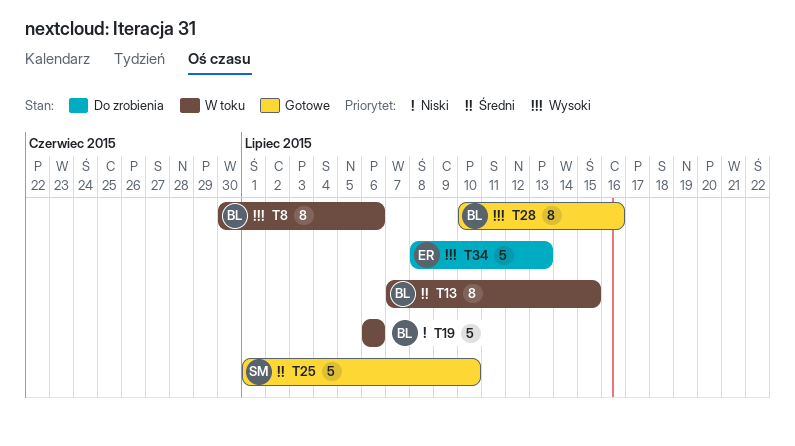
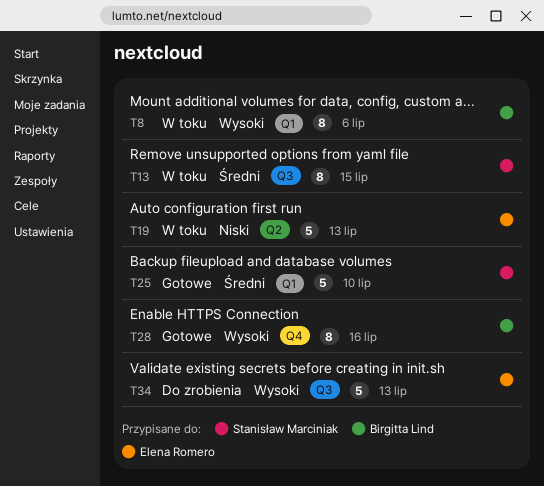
T13, owner: Birgitta Lind -> Stanisław Marciniak
T19, owner: Birgitta Lind -> Elena Romero
T19, due: Jul 6 -> Jul 13

